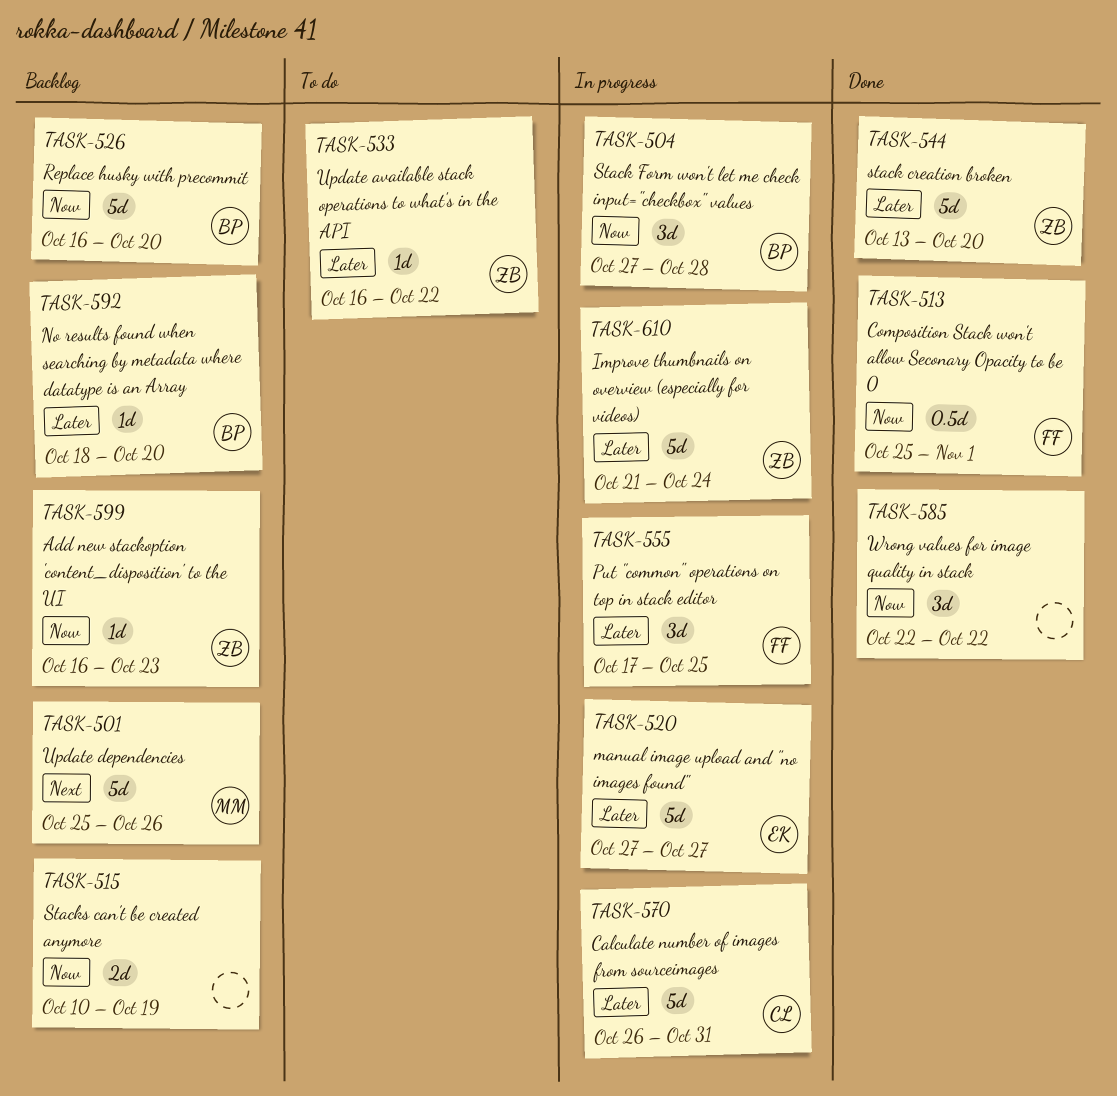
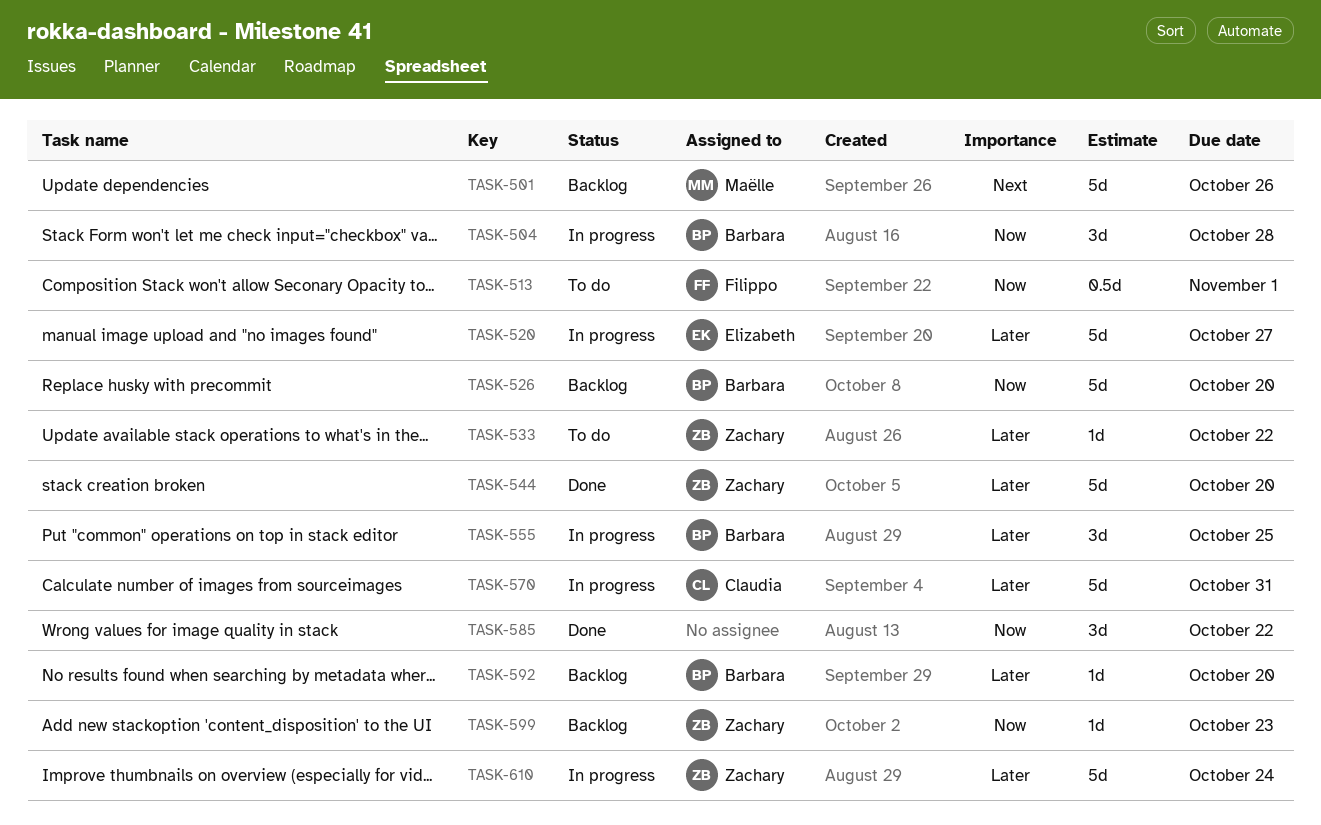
TASK-513, status: Done -> To do
TASK-515: present -> none
TASK-555, owner: Filippo -> Barbara

